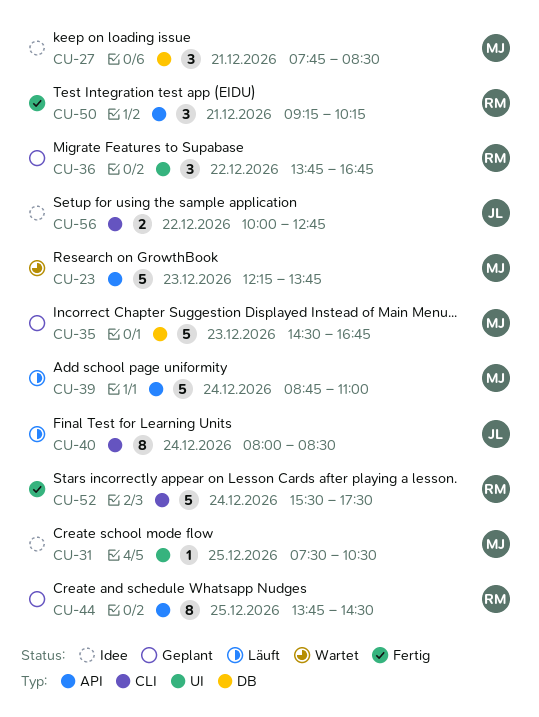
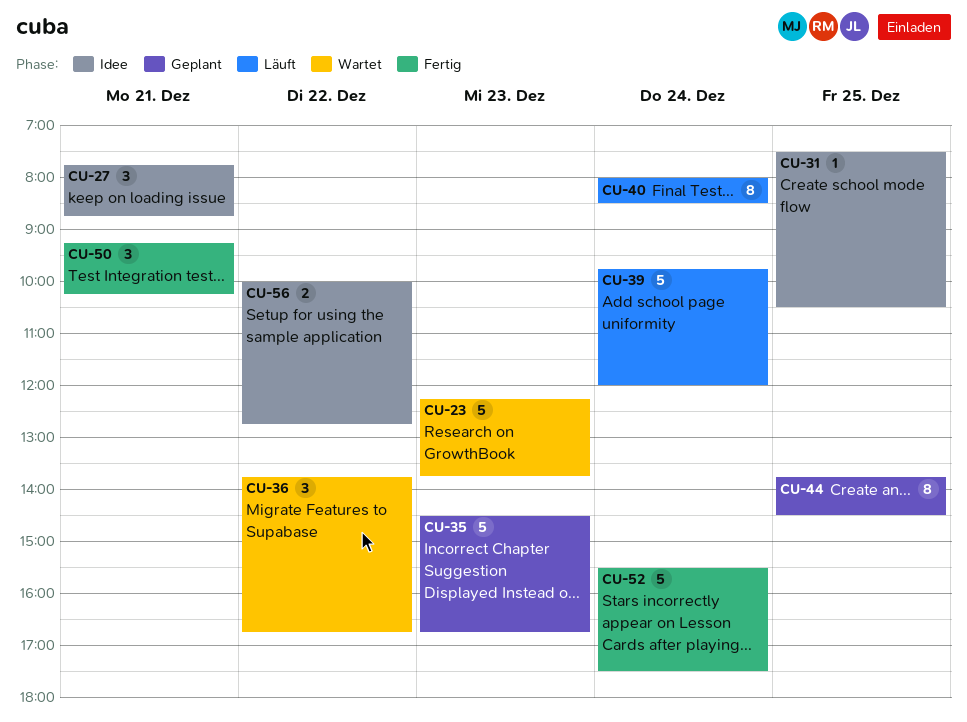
CU-27, ends: 08:30 -> 08:45
CU-36, status: Geplant -> Wartet
CU-39, begins: 08:45 -> 09:45
CU-39, ends: 11:00 -> 12:00

